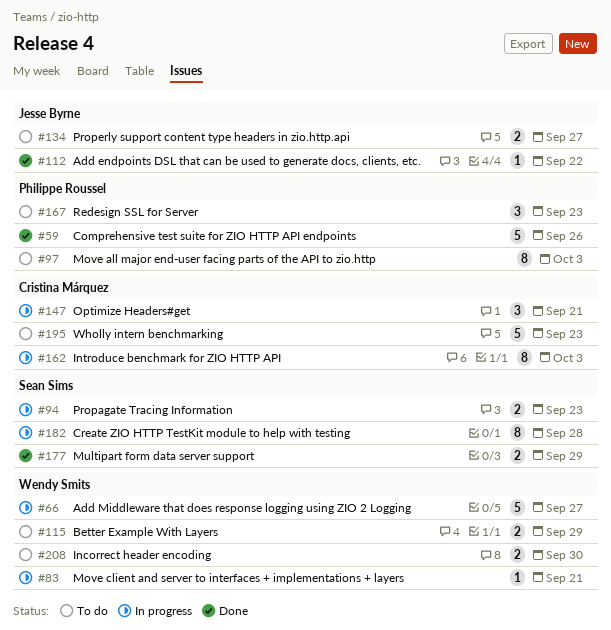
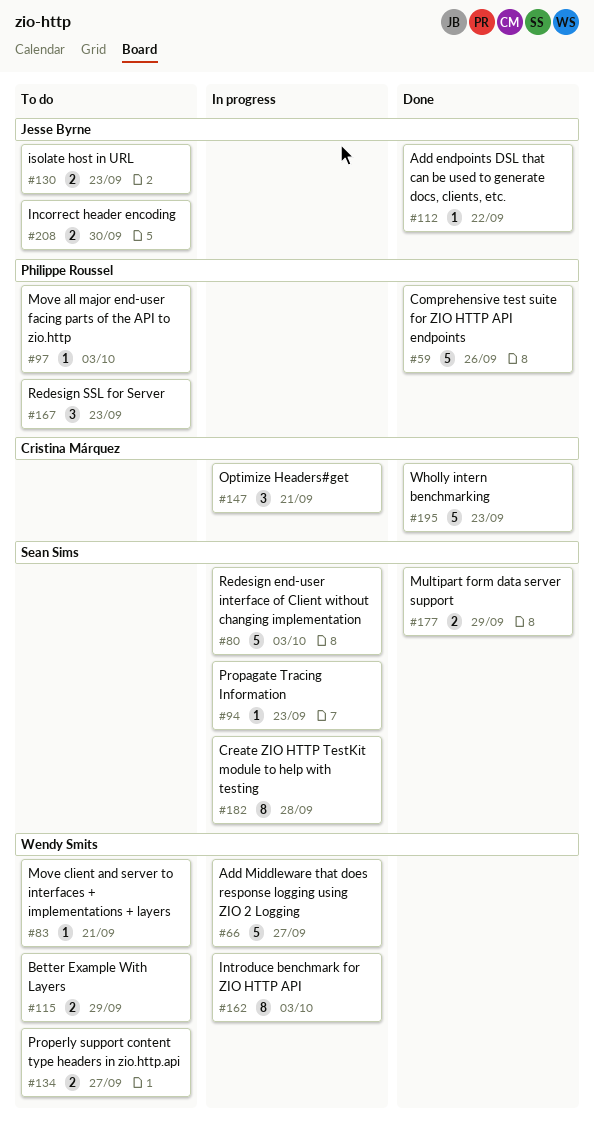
#80: none -> present
#83, status: In progress -> To do
#94, estimate: 2 -> 1
#97, estimate: 8 -> 1
#130: none -> present
#134, owner: Jesse Byrne -> Wendy Smits
#162, owner: Cristina Márquez -> Wendy Smits
#195, status: To do -> Done
#208, owner: Wendy Smits -> Jesse Byrne

